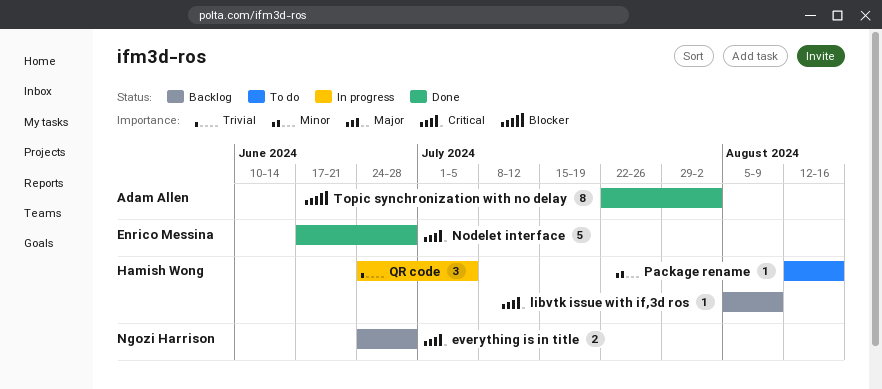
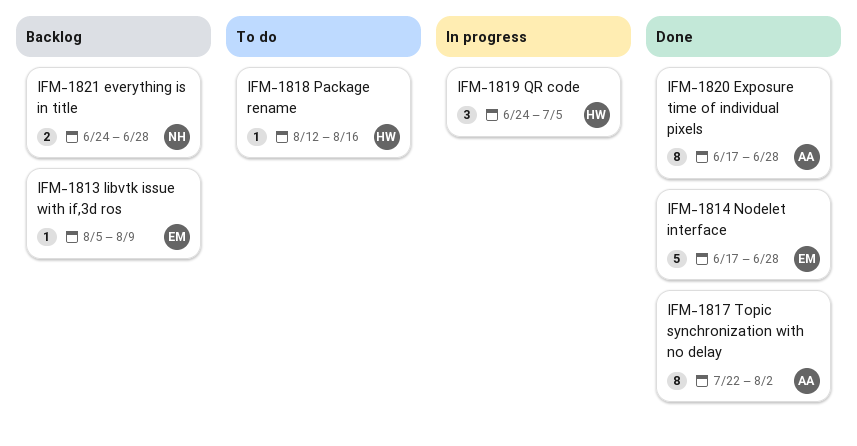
Exposure time of individual pixels: none -> present
libvtk issue with if,3d ros, owner: Hamish Wong -> Enrico Messina

